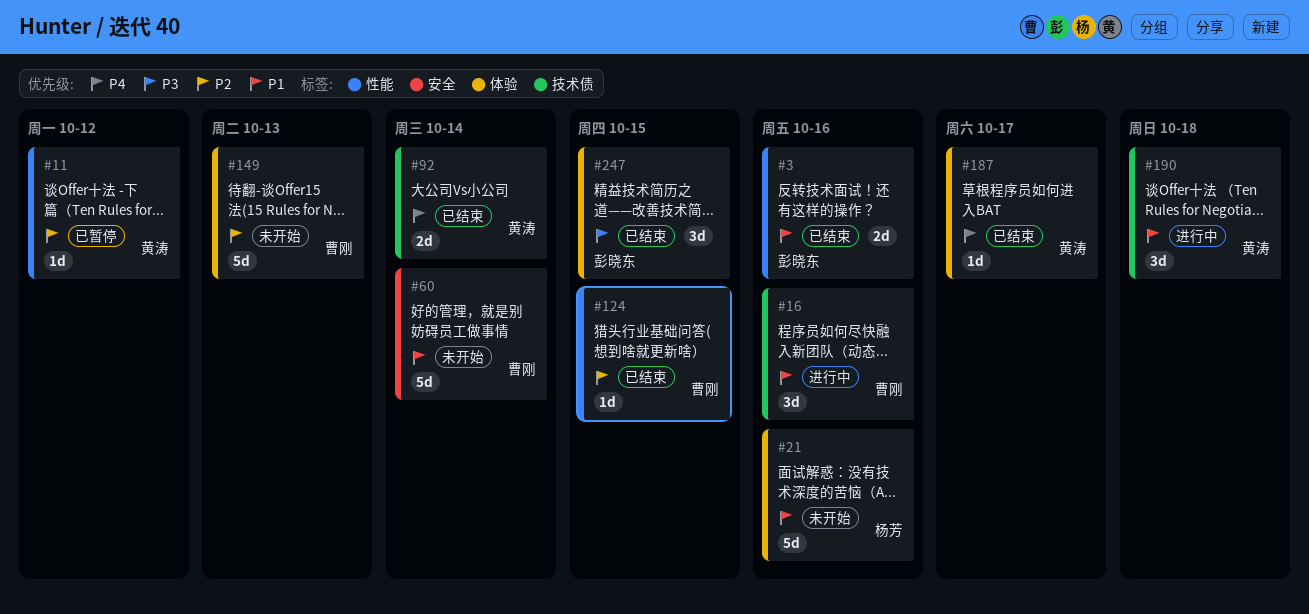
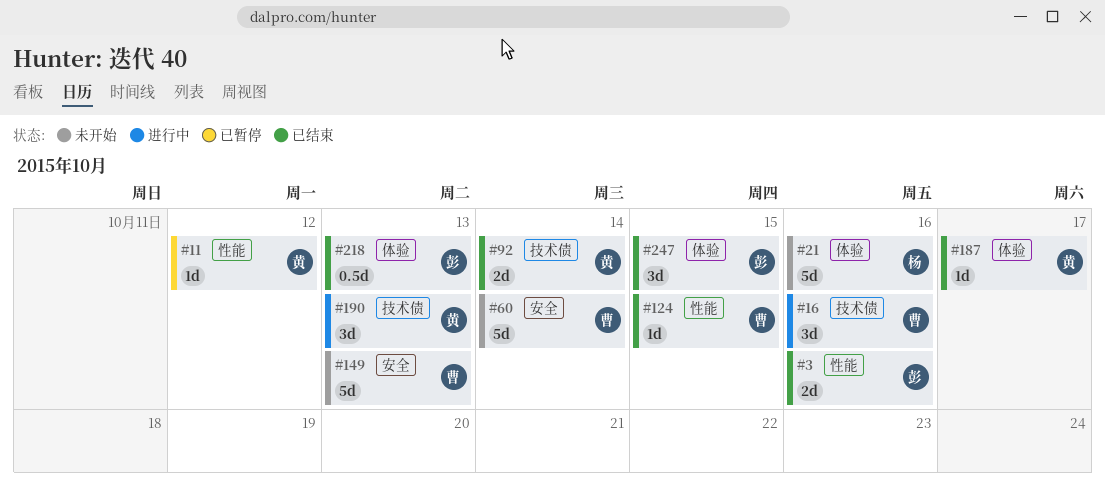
#149, label: 体验 -> 安全
#190, due: Oct 18 -> Oct 13
#218: none -> present

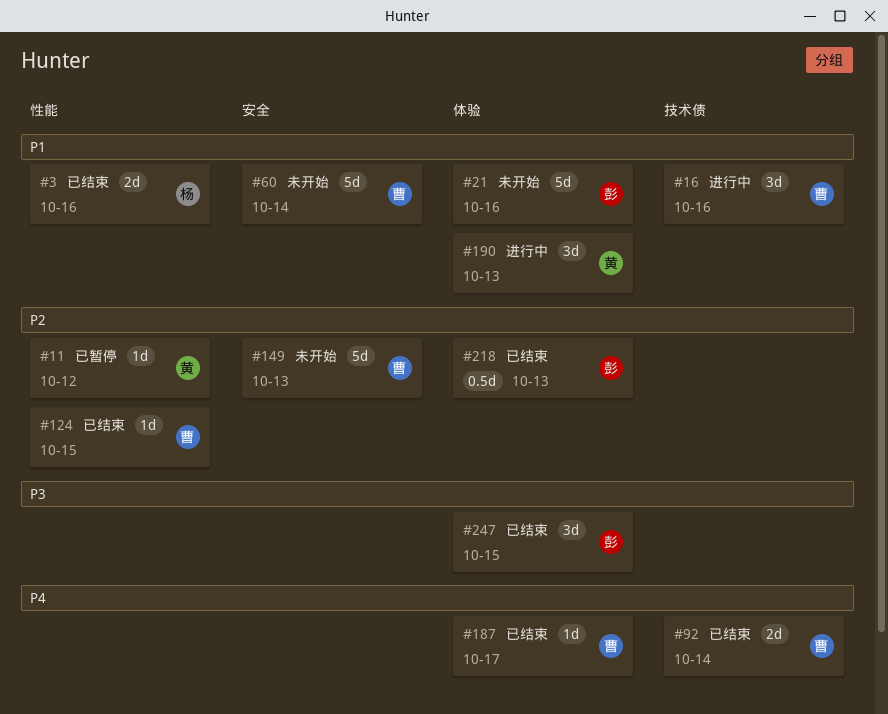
#3, owner: 彭 -> 杨
#21, owner: 杨 -> 彭
#92, owner: 黄 -> 曹
#187, owner: 黄 -> 曹
#190, label: 技术债 -> 体验

